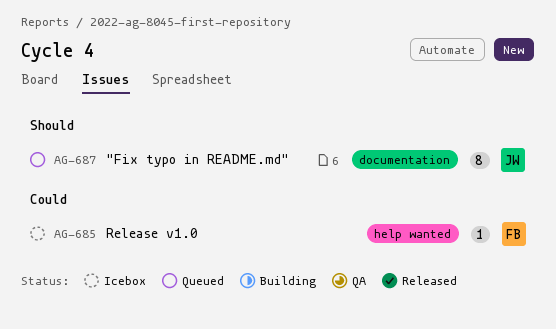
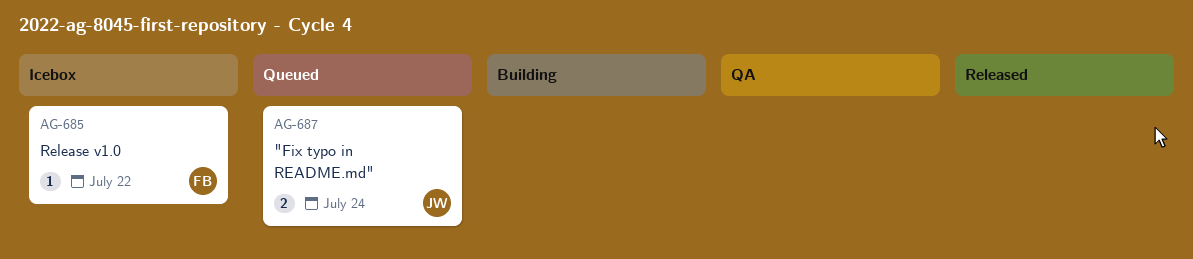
AG-687, estimate: 8 -> 2

